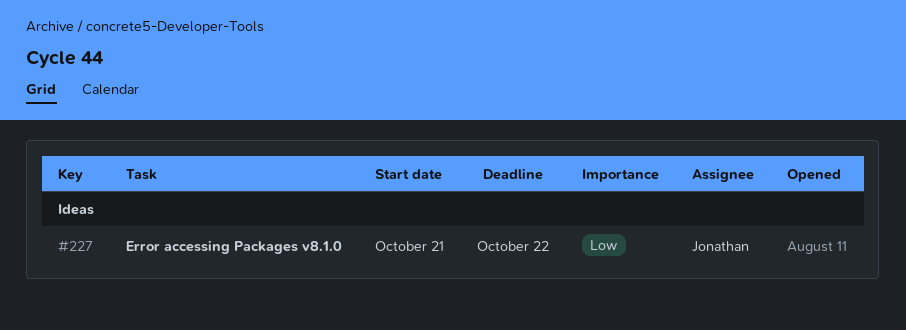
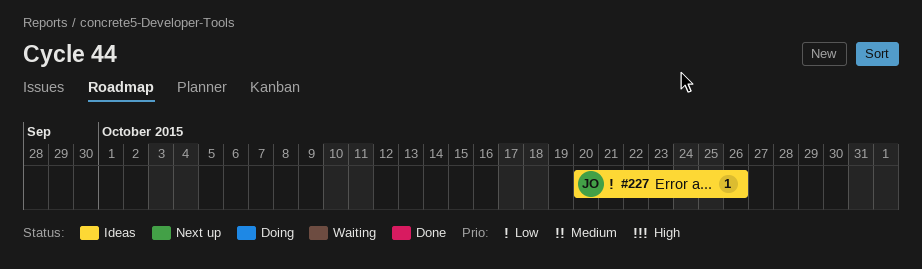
#227, start: Oct 21 -> Oct 20
#227, due: Oct 22 -> Oct 26

